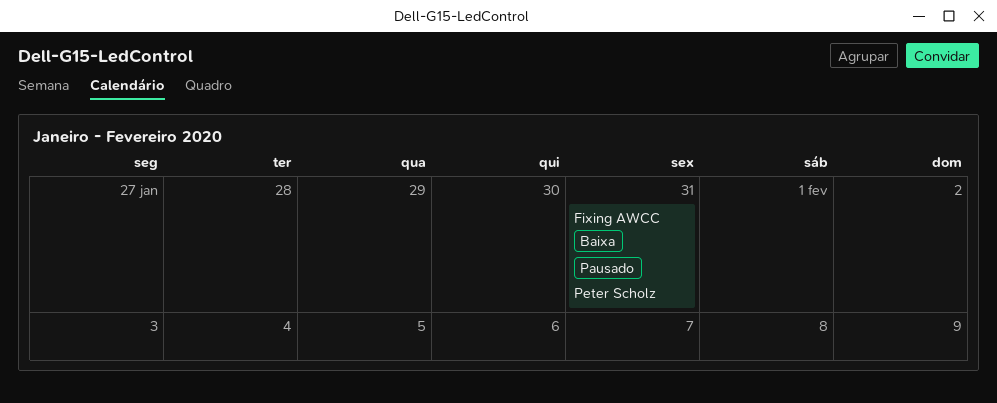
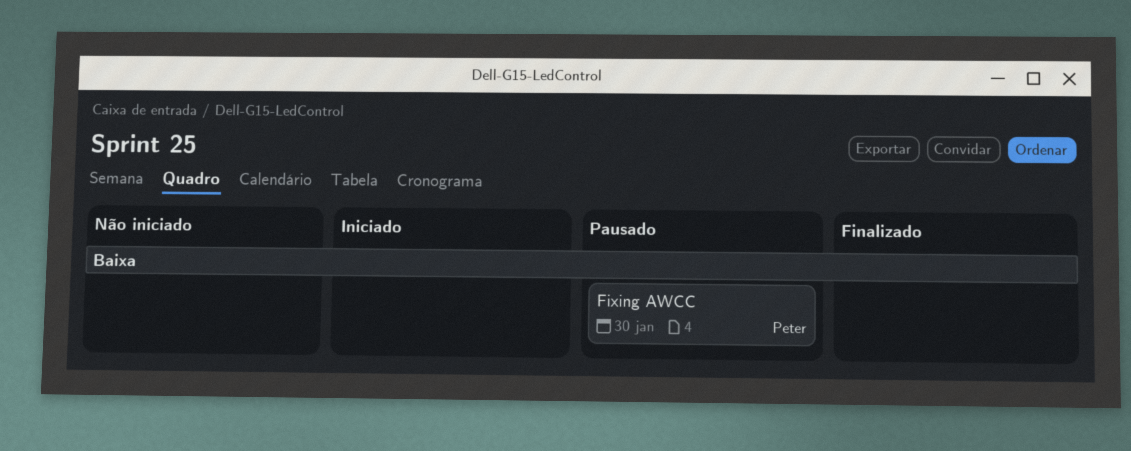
Fixing AWCC, due: Jan 31 -> Jan 30

